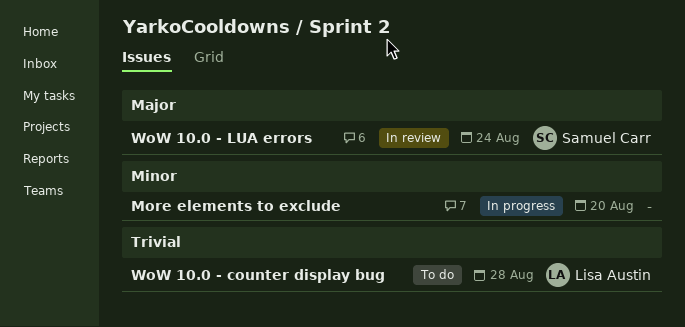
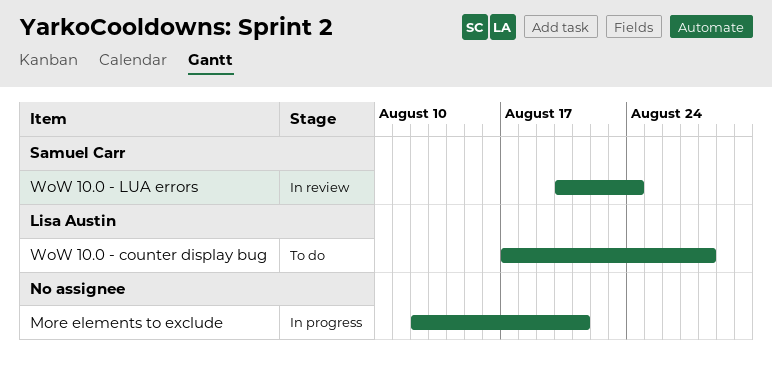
More elements to exclude, due: Aug 20 -> Aug 21

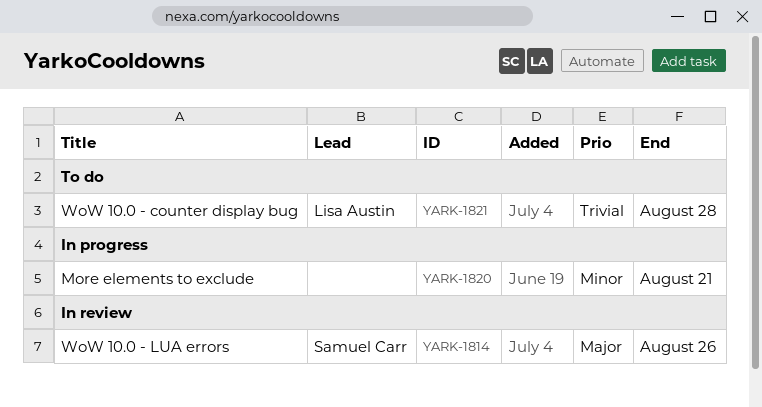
WoW 10.0 - LUA errors, due: Aug 24 -> Aug 26

